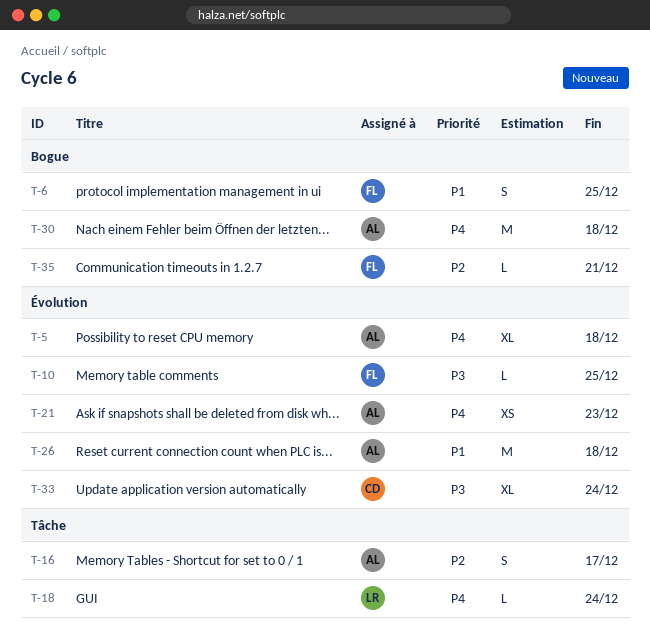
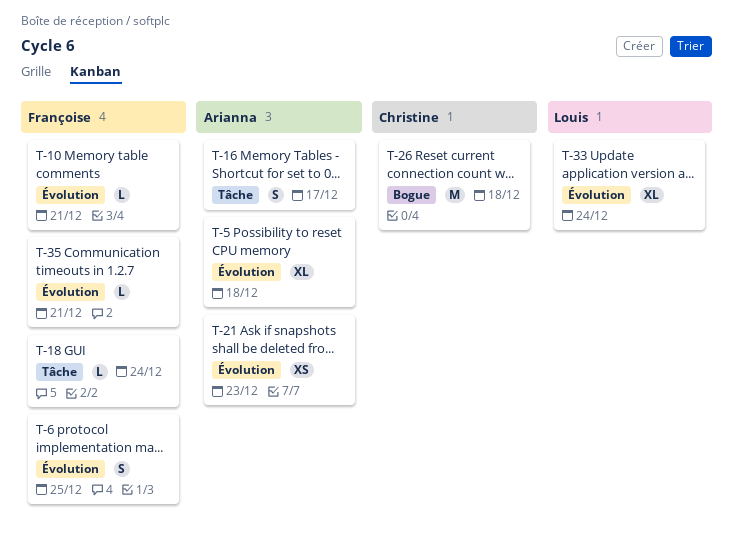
T-6, label: Bogue -> Évolution
T-10, due: Dec 25 -> Dec 21
T-18, owner: Louis -> Françoise
T-26, owner: Arianna -> Christine
T-26, label: Évolution -> Bogue
T-30: present -> none
T-33, owner: Christine -> Louis
T-35, label: Bogue -> Évolution

